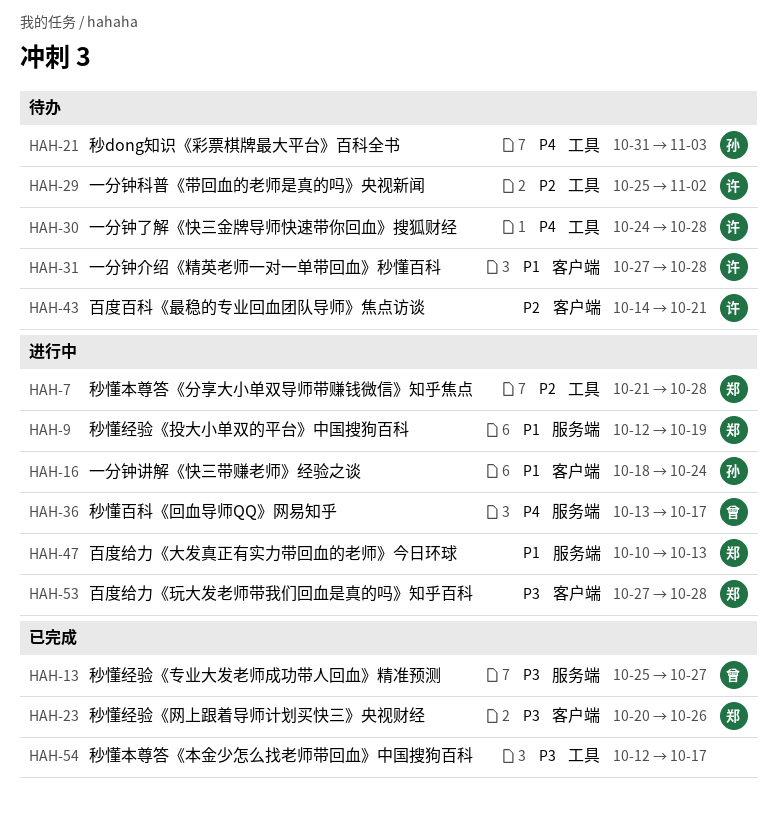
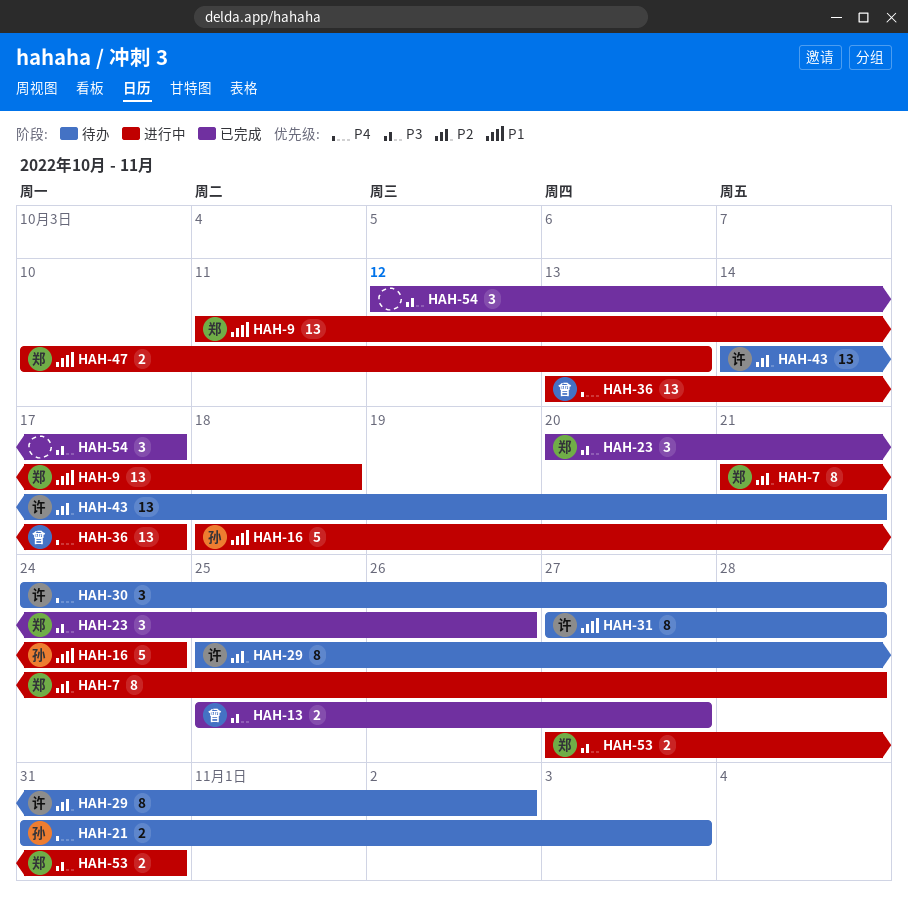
HAH-9, start: Oct 12 -> Oct 11
HAH-9, due: Oct 19 -> Oct 18
HAH-53, due: Oct 28 -> Oct 31

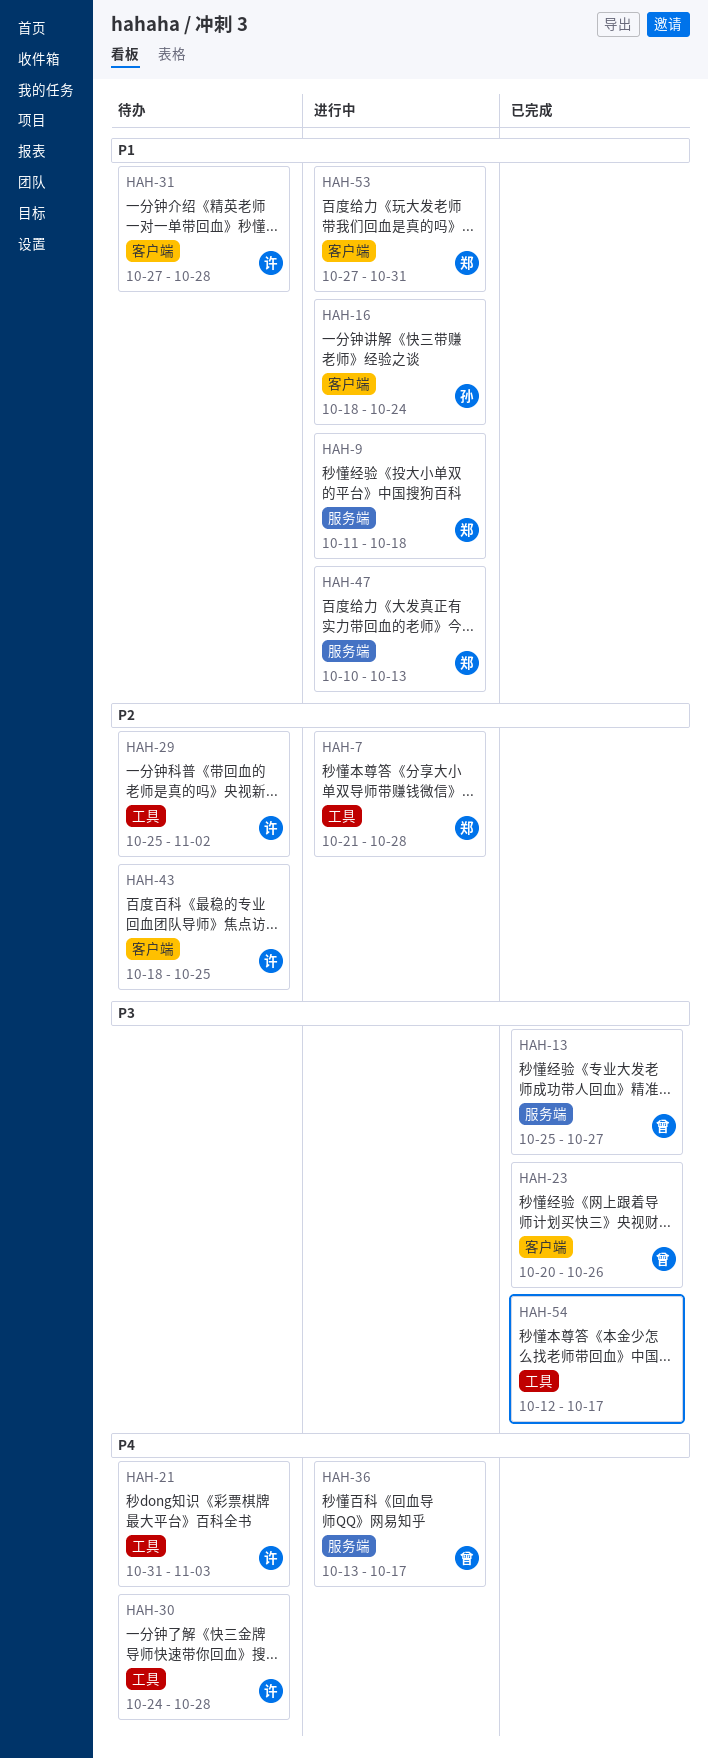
HAH-21, owner: 孙 -> 许
HAH-23, owner: 郑 -> 曾
HAH-43, start: Oct 14 -> Oct 18
HAH-43, due: Oct 21 -> Oct 25
HAH-53, priority: P3 -> P1

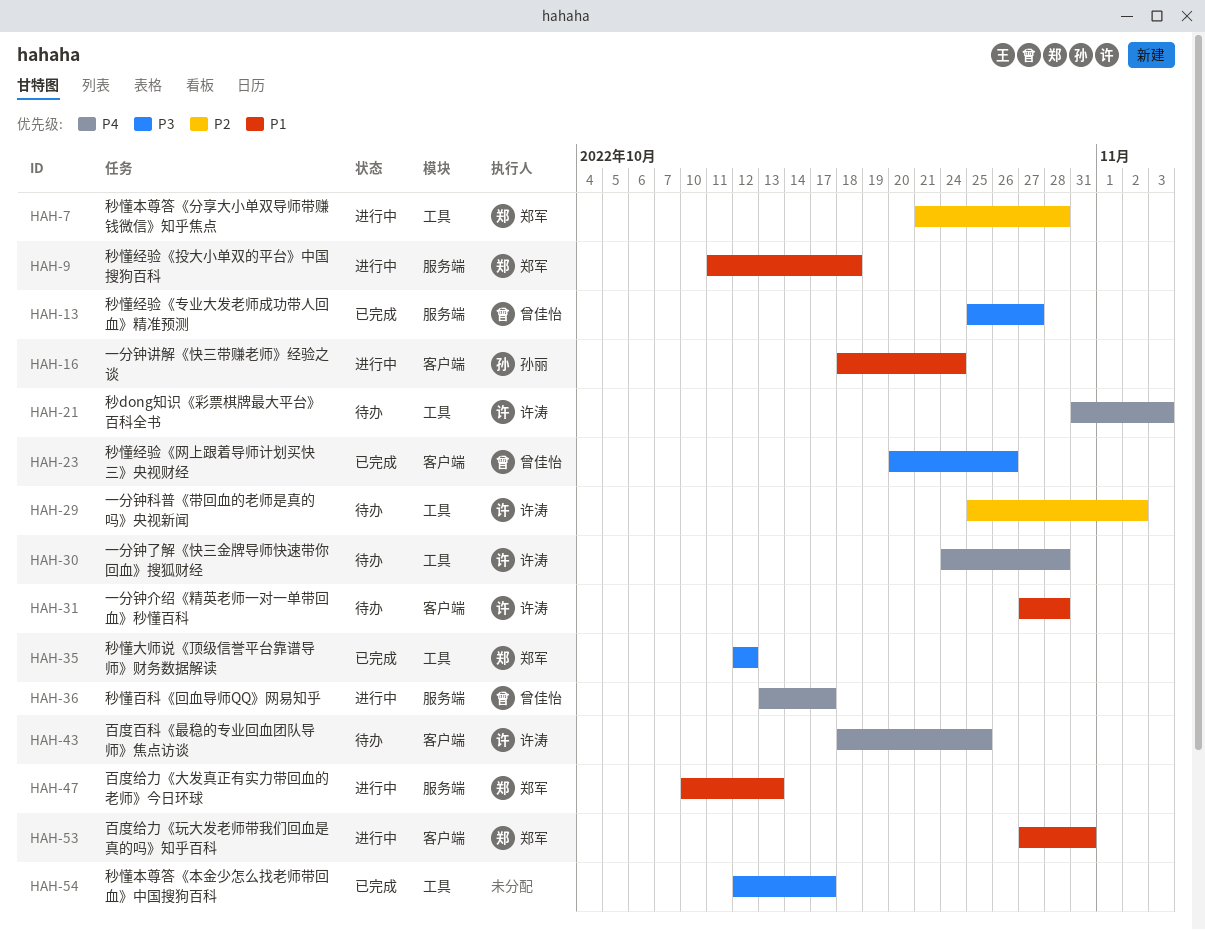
HAH-35: none -> present
HAH-43, priority: P2 -> P4

